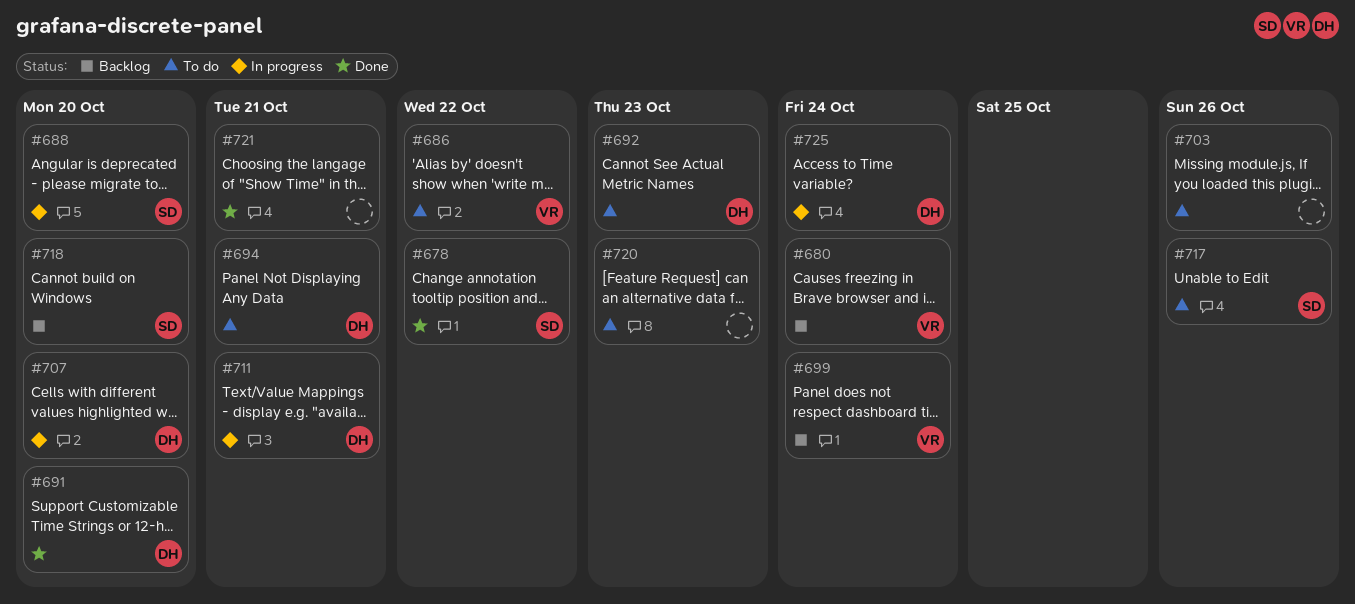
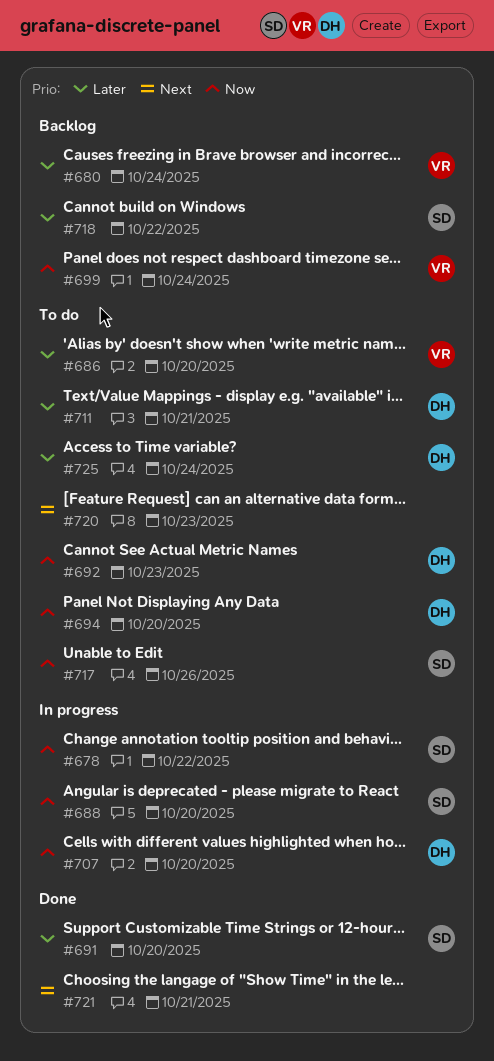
#678, status: Done -> In progress
#686, due: Oct 22 -> Oct 20
#691, owner: DH -> SD
#694, due: Oct 21 -> Oct 20
#703: present -> none
#711, status: In progress -> To do
#718, due: Oct 20 -> Oct 22
#725, status: In progress -> To do

